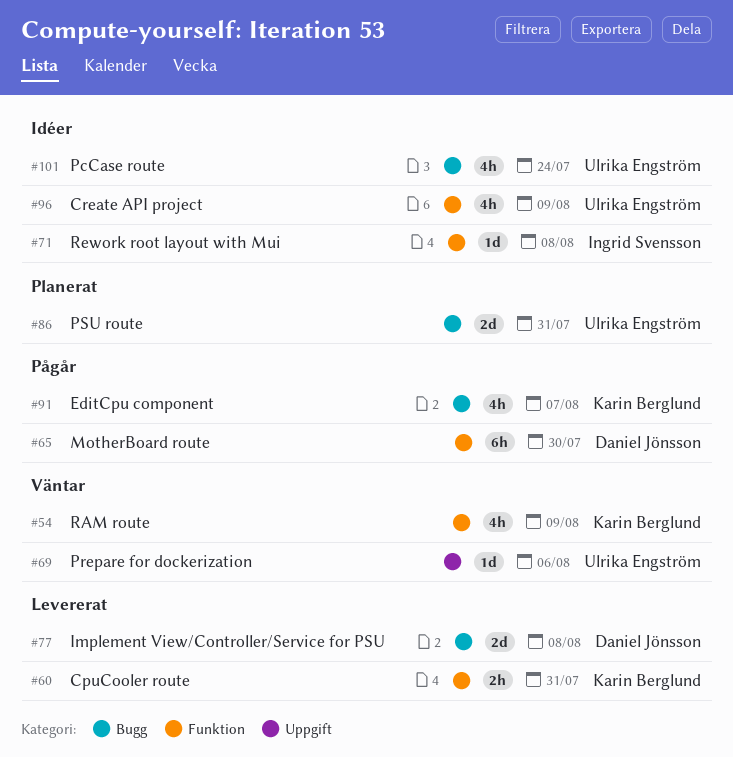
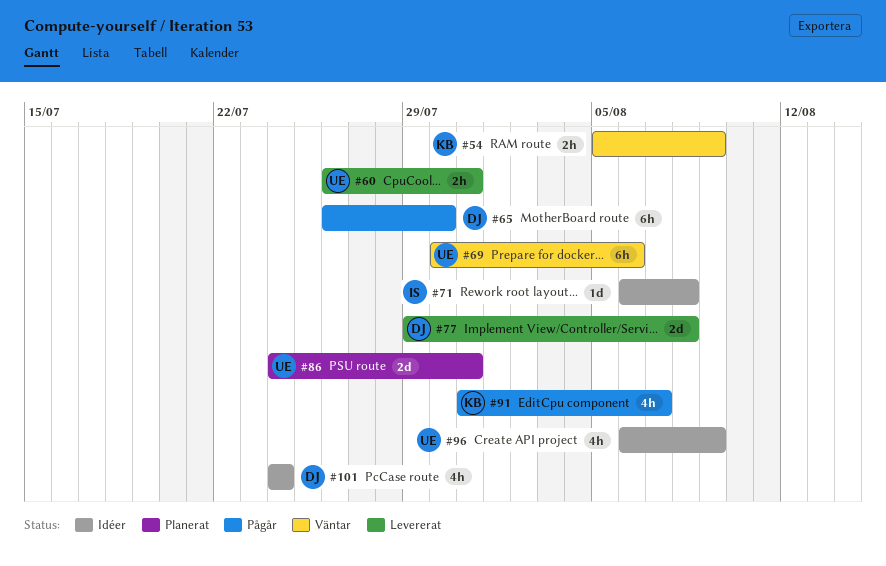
#54, estimate: 4h -> 2h
#60, owner: Karin Berglund -> Ulrika Engström
#69, estimate: 1d -> 6h
#101, owner: Ulrika Engström -> Daniel Jönsson

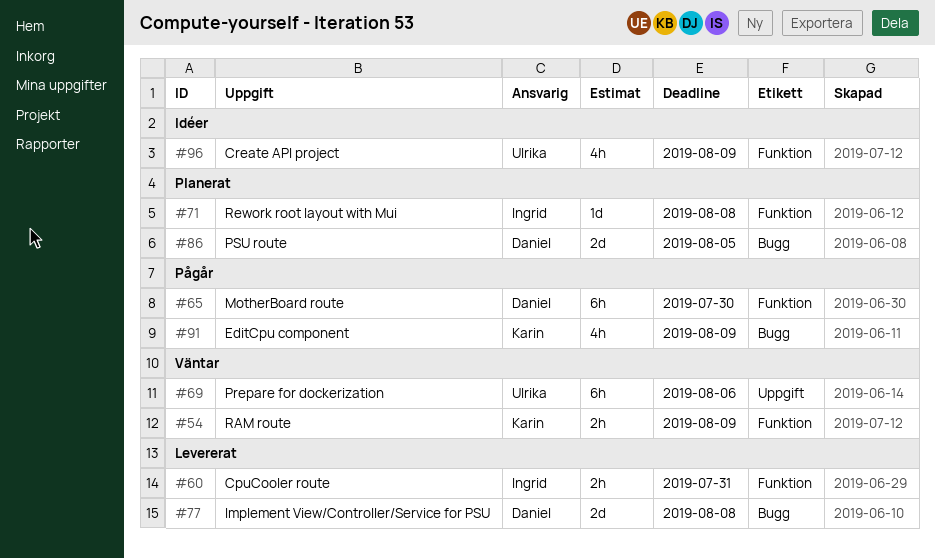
#60, owner: Ulrika -> Ingrid
#71, status: Idéer -> Planerat
#86, owner: Ulrika -> Daniel
#86, due: Jul 31 -> Aug 5
#91, due: Aug 7 -> Aug 9
#101: present -> none

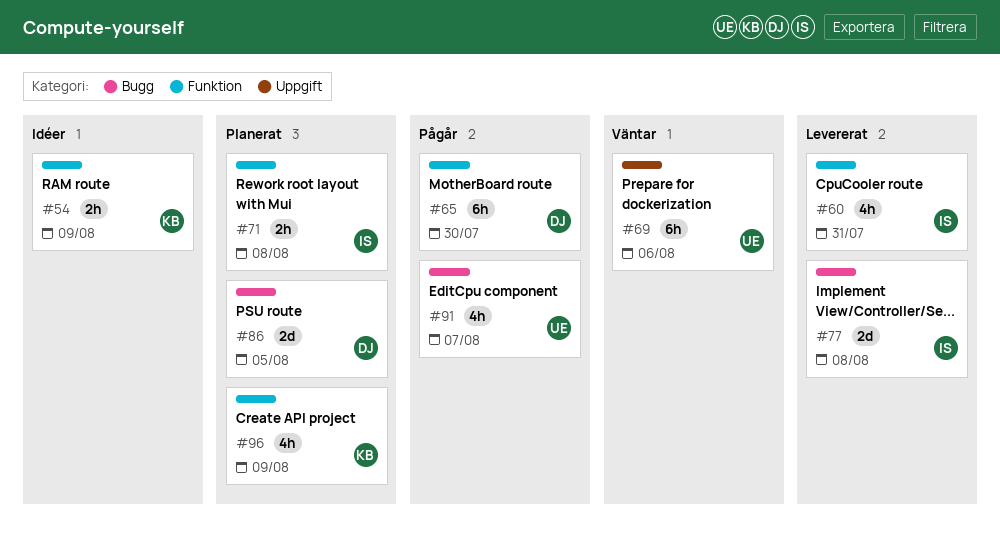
#54, status: Väntar -> Idéer
#60, estimate: 2h -> 4h
#71, estimate: 1d -> 2h
#77, owner: Daniel -> Ingrid
#91, owner: Karin -> Ulrika
#91, due: Aug 9 -> Aug 7
#96, status: Idéer -> Planerat
#96, owner: Ulrika -> Karin

